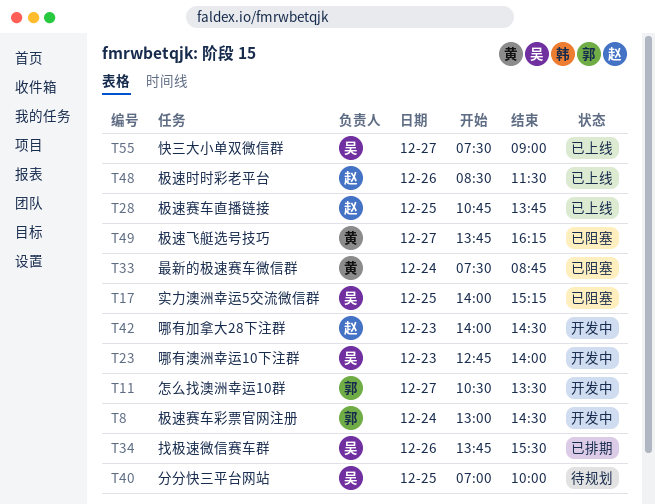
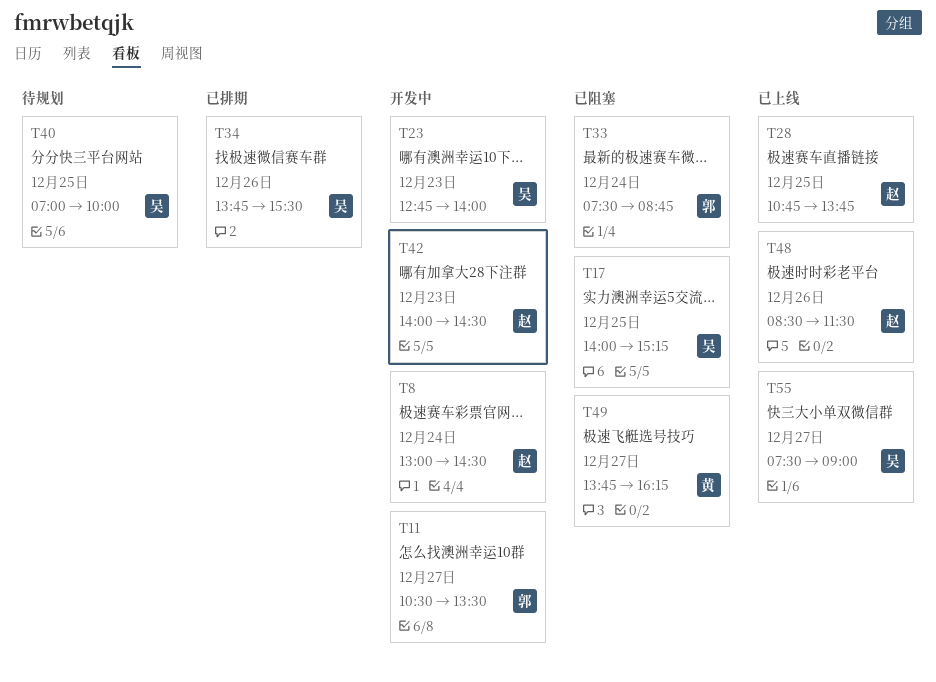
T8, owner: 郭 -> 赵
T33, owner: 黄 -> 郭

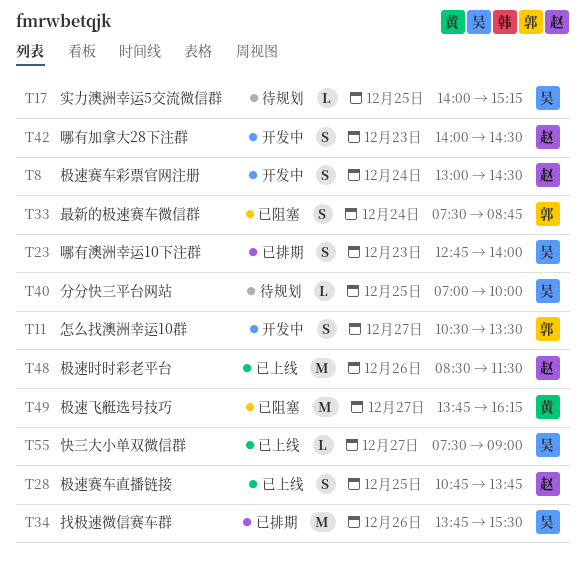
T17, status: 已阻塞 -> 待规划
T23, status: 开发中 -> 已排期

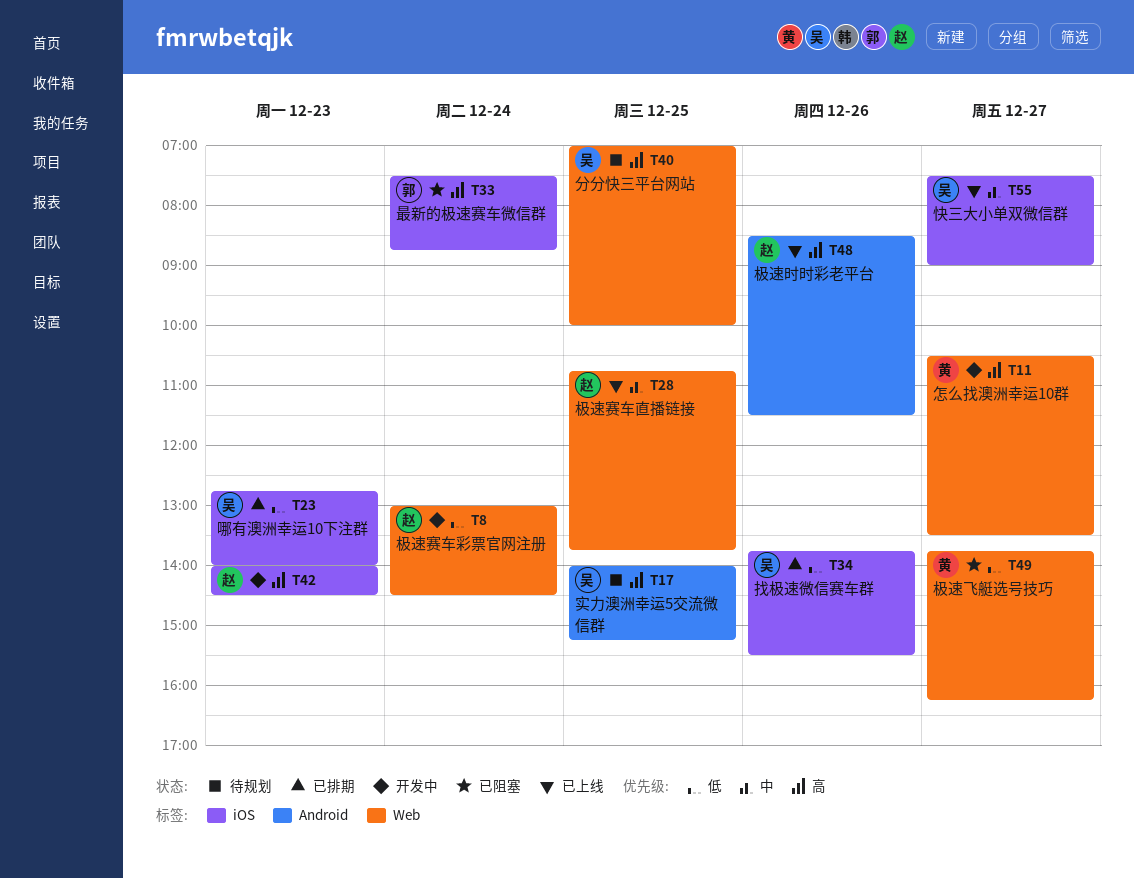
T11, owner: 郭 -> 黄

